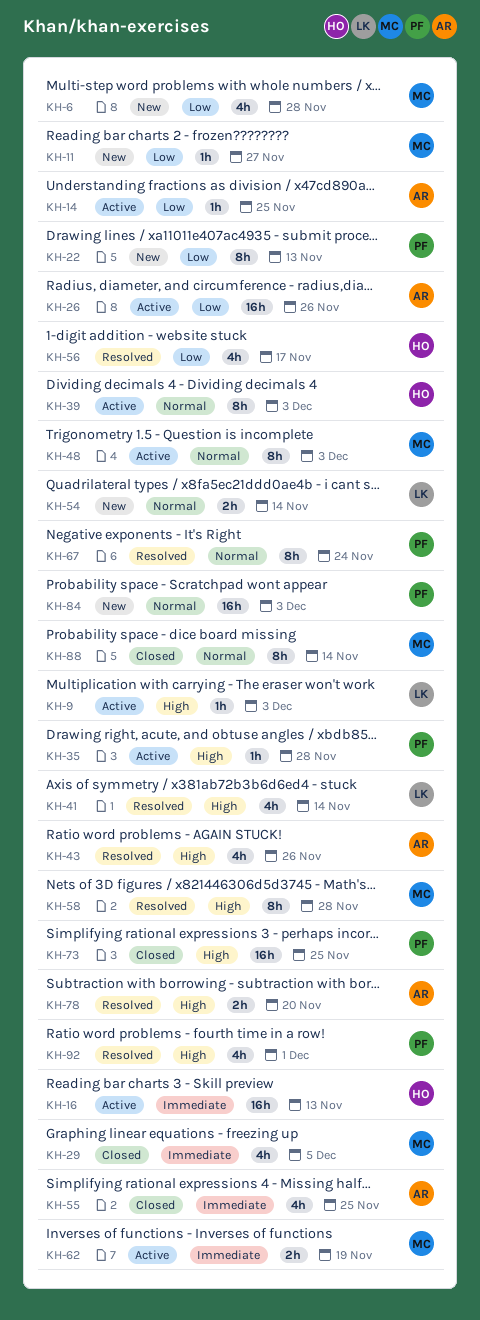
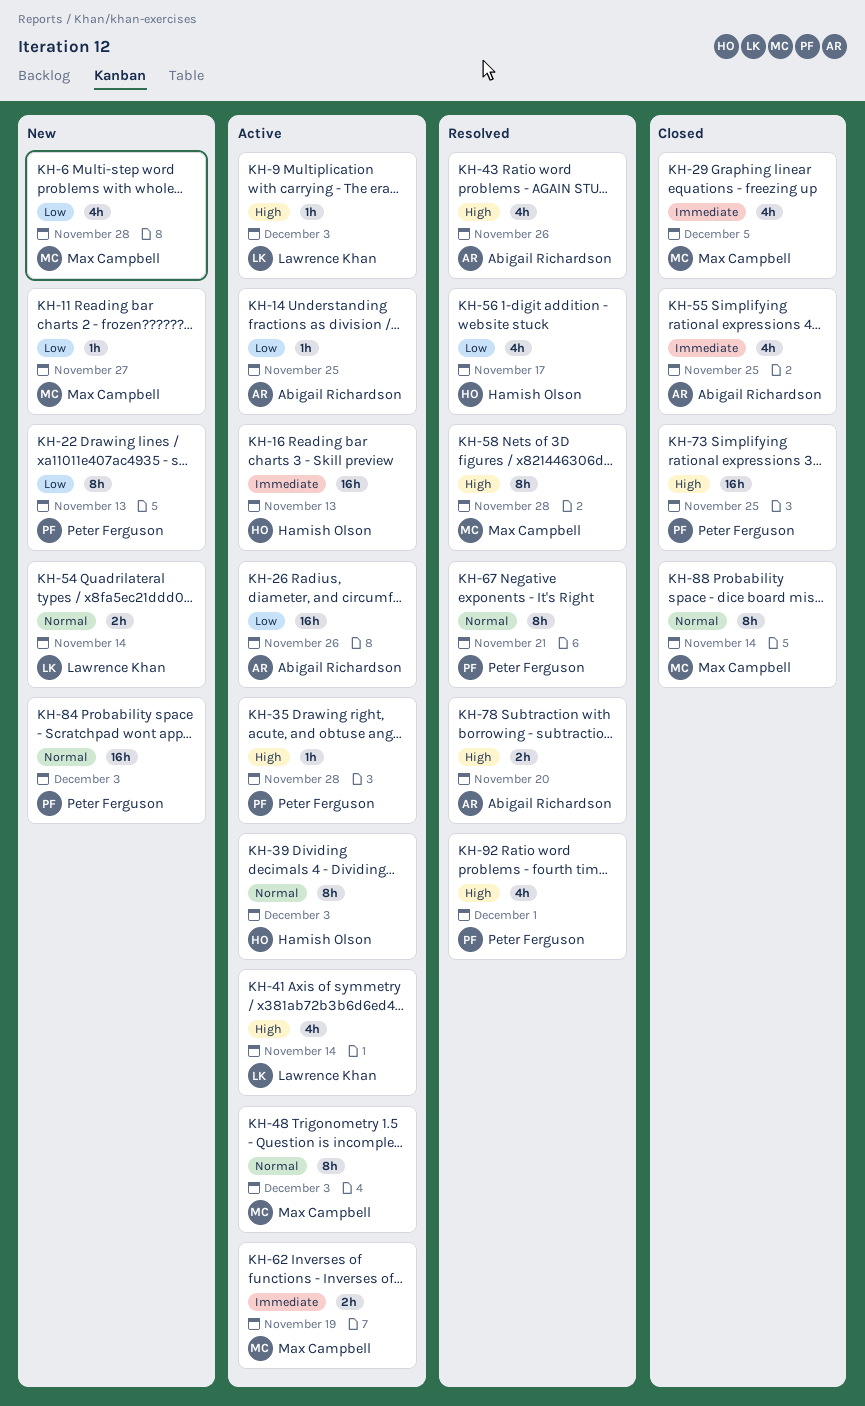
KH-41, status: Resolved -> Active
KH-67, due: Nov 24 -> Nov 21

